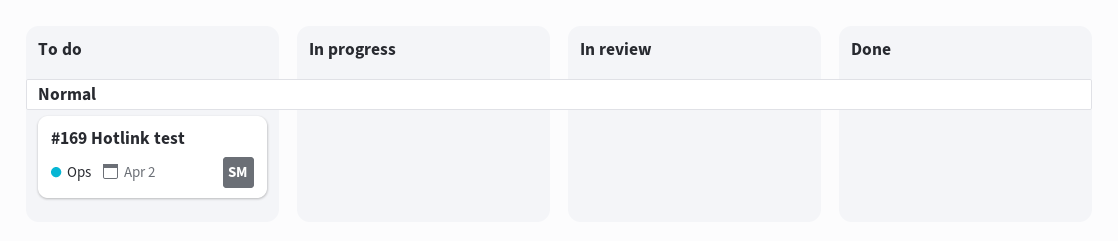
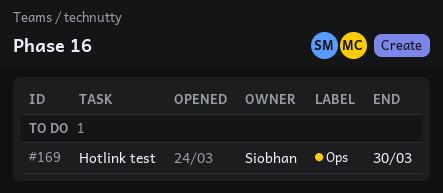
#169, due: Apr 2 -> Mar 30

